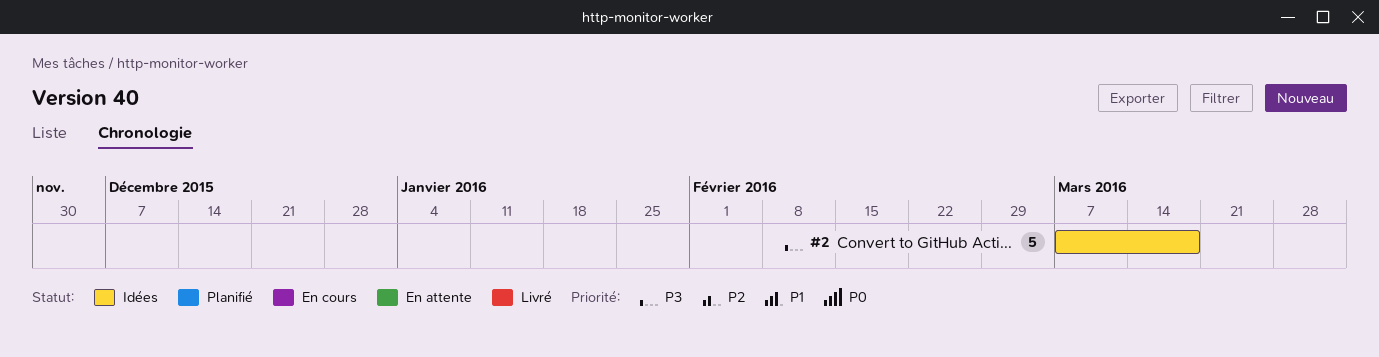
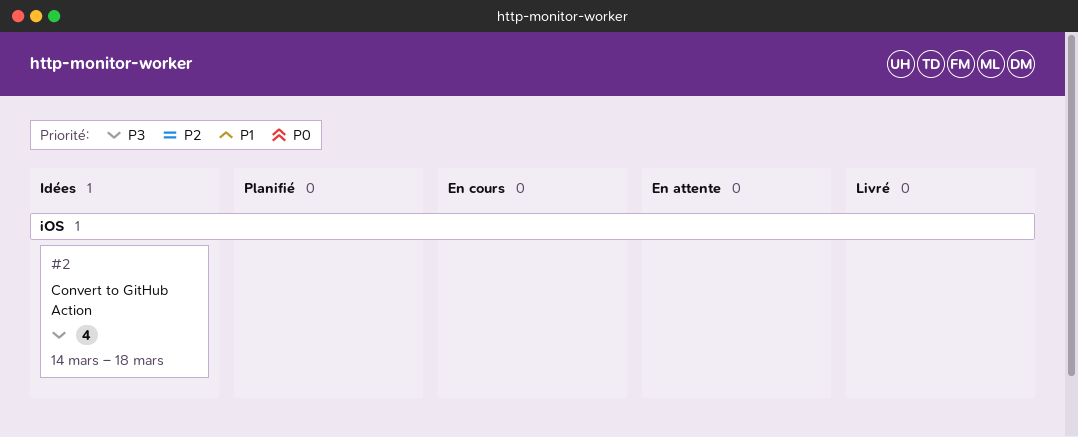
#2, estimate: 5 -> 4
#2, start: Mar 7 -> Mar 14

